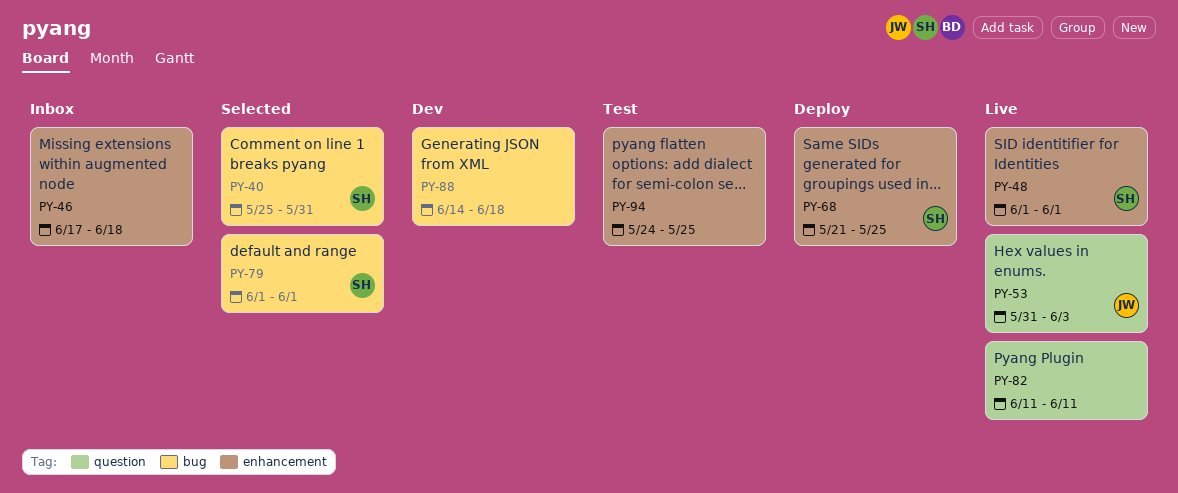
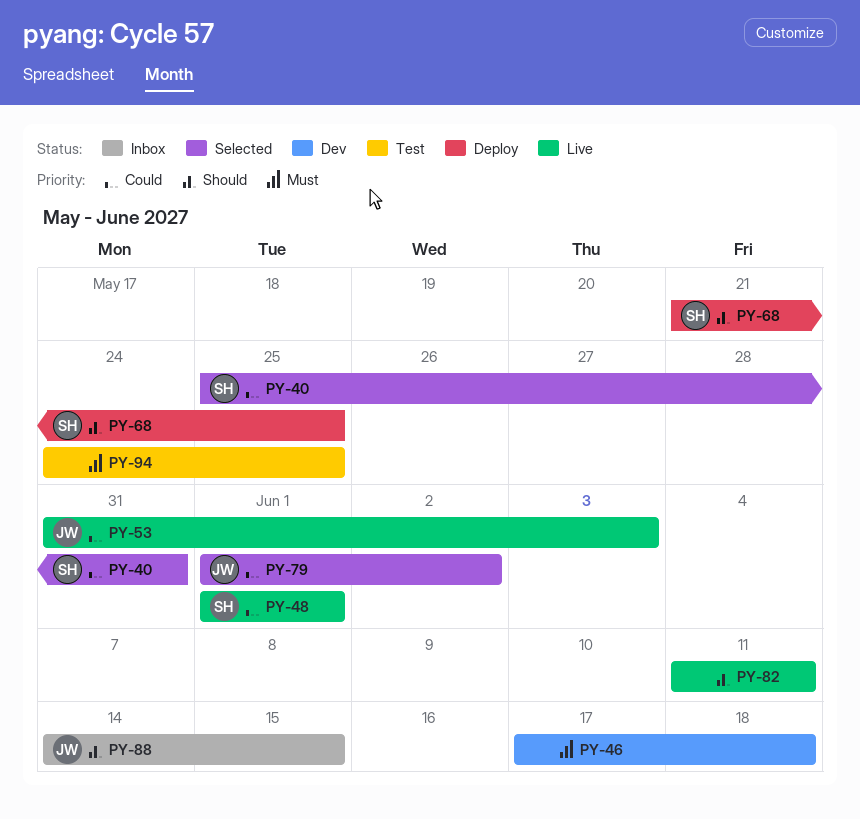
PY-46, status: Inbox -> Dev
PY-79, owner: SH -> JW
PY-79, due: Jun 1 -> Jun 2
PY-88, status: Dev -> Inbox
PY-88, owner: none -> JW
PY-88, due: Jun 18 -> Jun 15

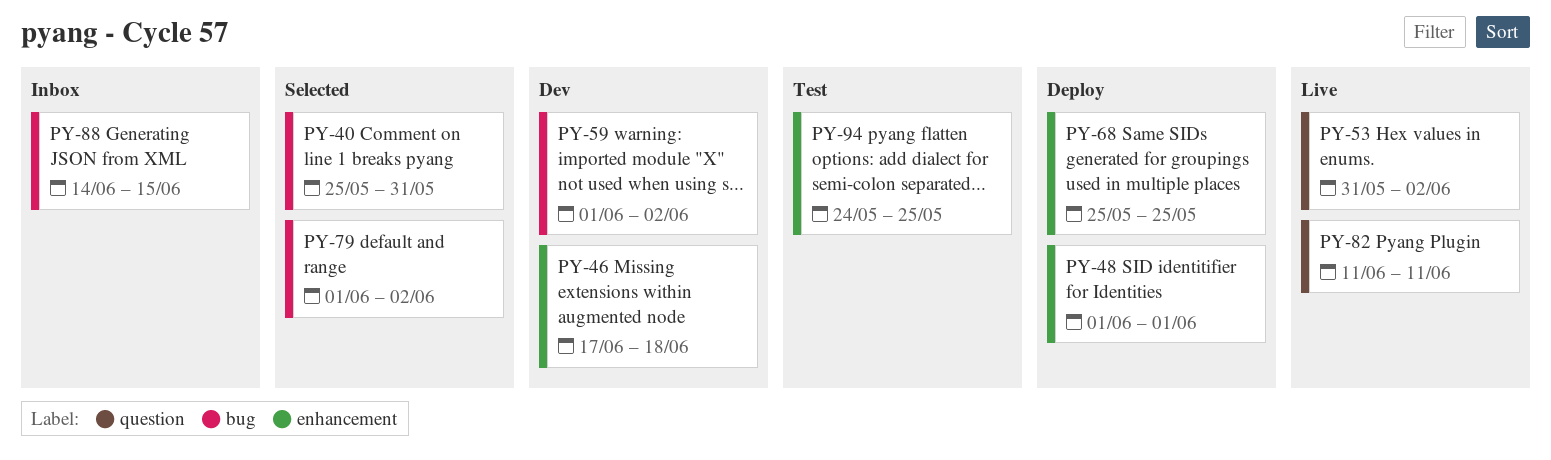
PY-48, status: Live -> Deploy
PY-53, due: Jun 3 -> Jun 2
PY-59: none -> present
PY-68, start: May 21 -> May 25

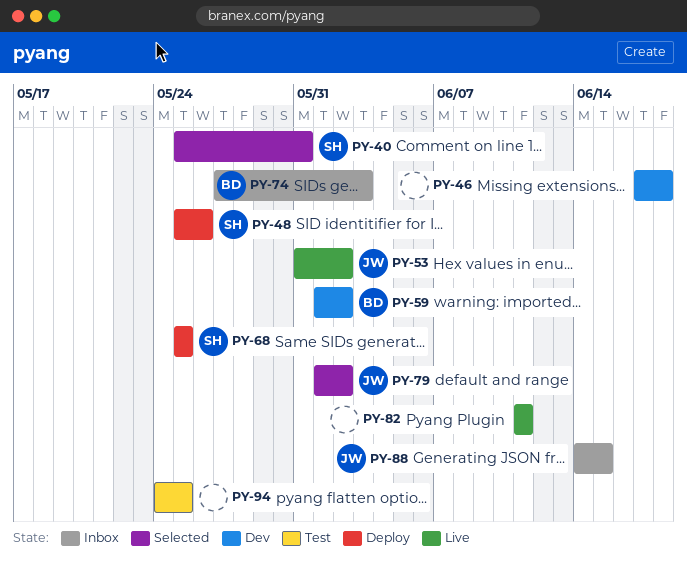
PY-48, start: Jun 1 -> May 25
PY-48, due: Jun 1 -> May 26
PY-74: none -> present

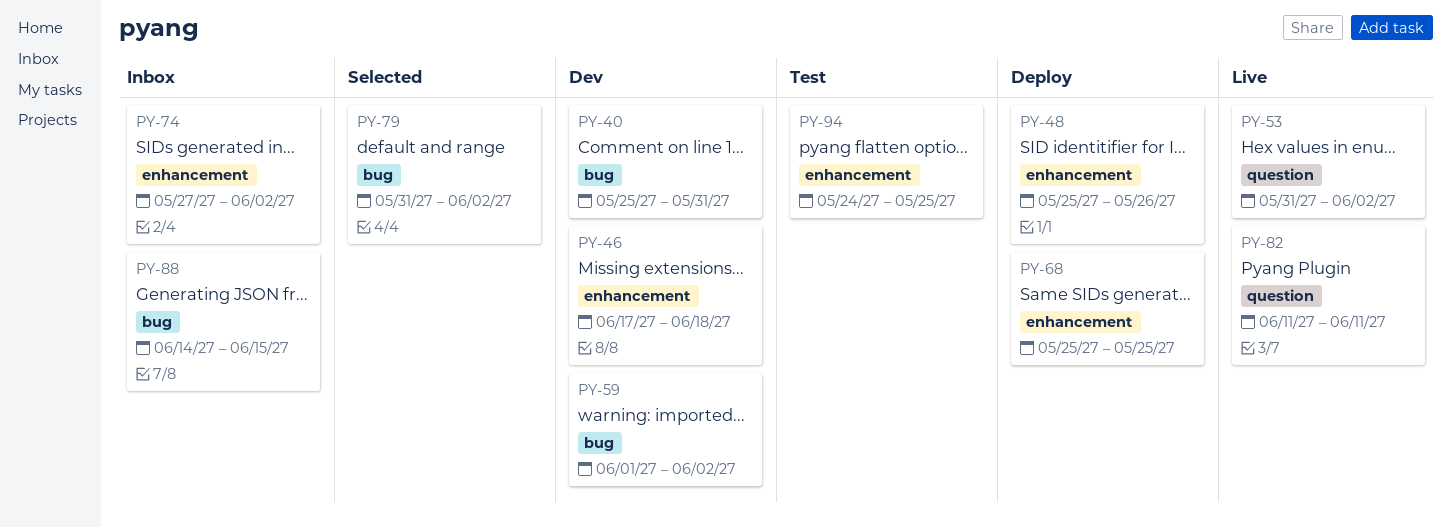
PY-40, status: Selected -> Dev
PY-74, due: Jun 3 -> Jun 2
PY-79, start: Jun 1 -> May 31

